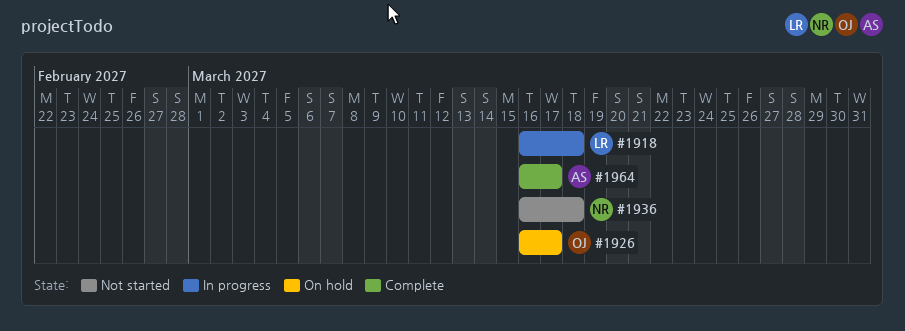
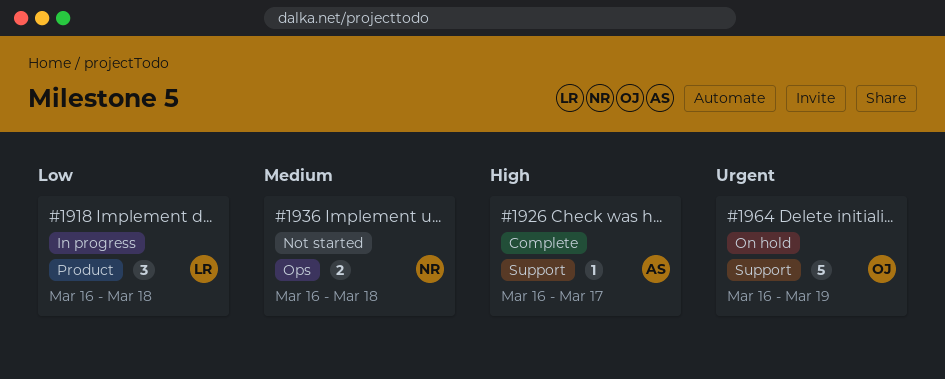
#1926, status: On hold -> Complete
#1926, owner: OJ -> AS
#1964, status: Complete -> On hold
#1964, owner: AS -> OJ
#1964, due: Mar 17 -> Mar 19

